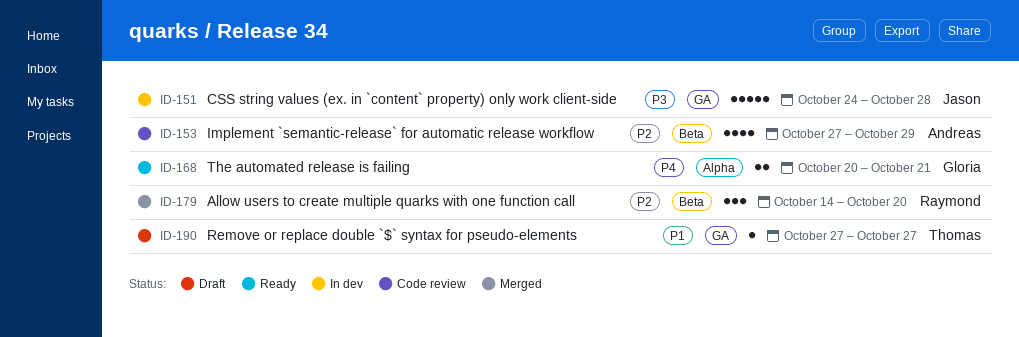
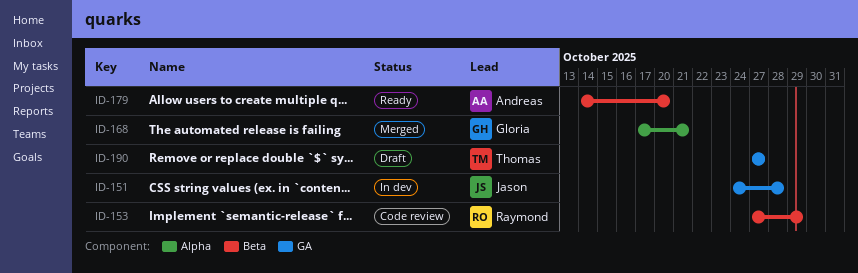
ID-153, owner: Andreas -> Raymond
ID-168, status: Ready -> Merged
ID-168, start: Oct 20 -> Oct 17
ID-179, status: Merged -> Ready
ID-179, owner: Raymond -> Andreas

